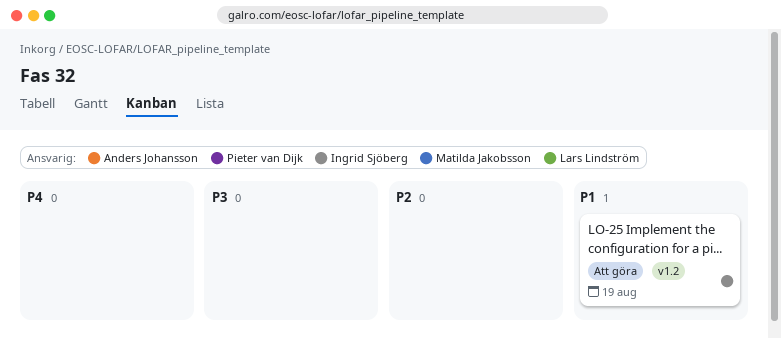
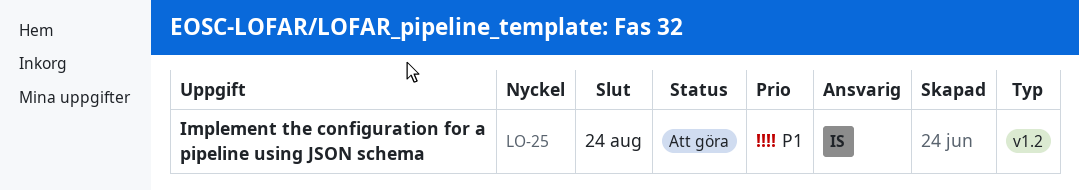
LO-25, due: Aug 19 -> Aug 24

